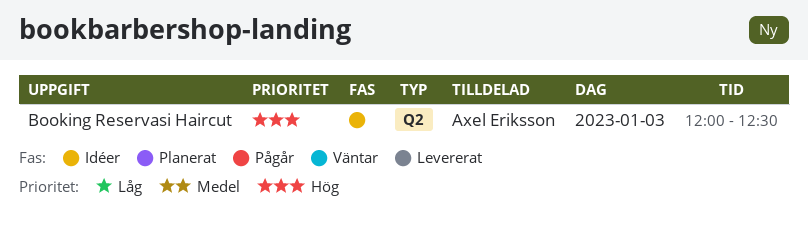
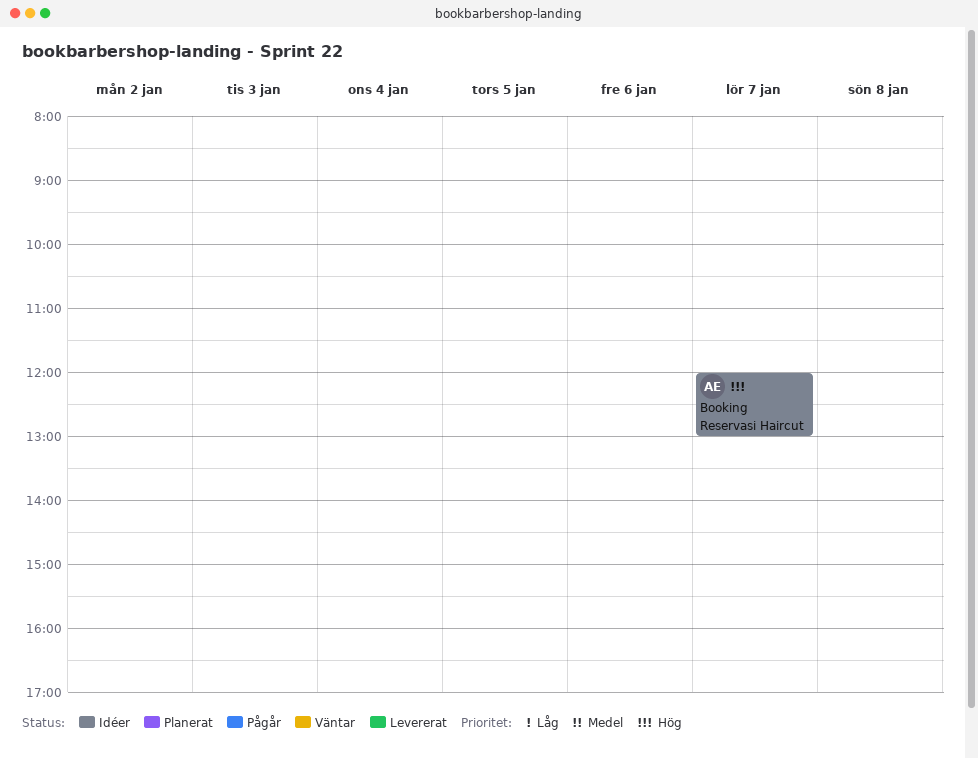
Booking Reservasi Haircut, day: Jan 3 -> Jan 7
Booking Reservasi Haircut, ends: 12:30 -> 13:00

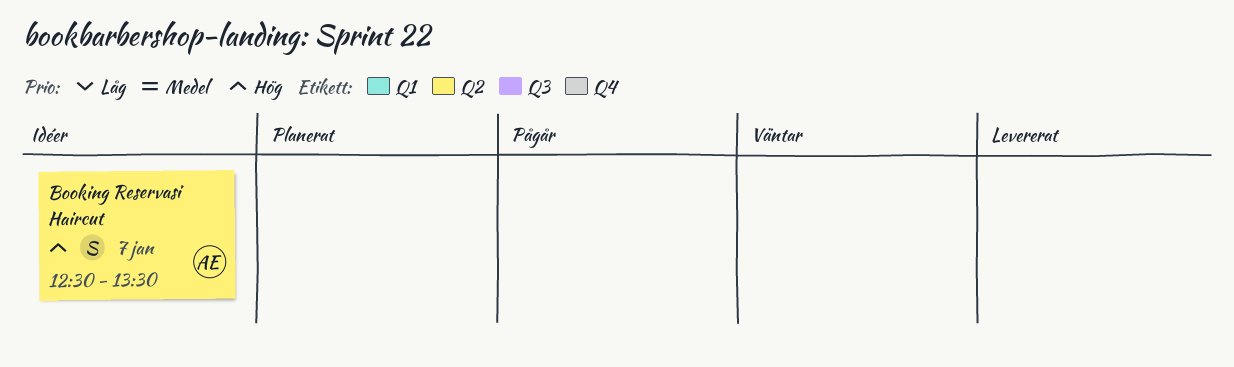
Booking Reservasi Haircut, begins: 12:00 -> 12:30
Booking Reservasi Haircut, ends: 13:00 -> 13:30

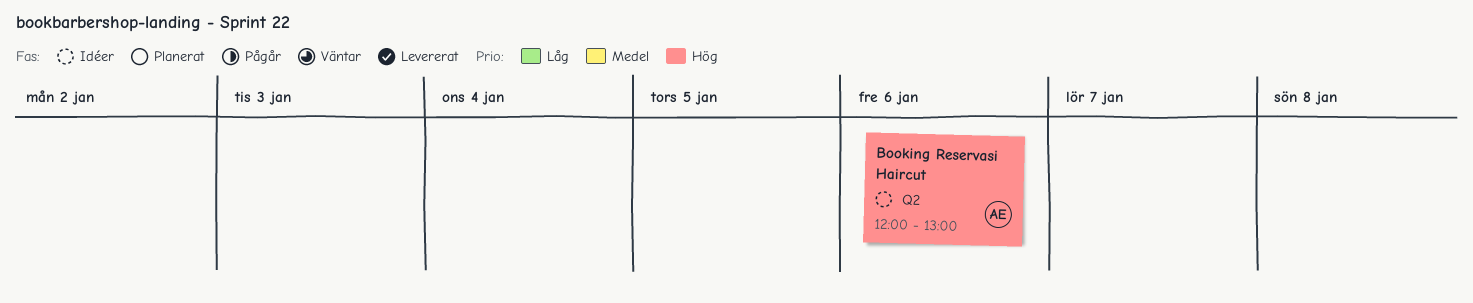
Booking Reservasi Haircut, day: Jan 7 -> Jan 6
Booking Reservasi Haircut, begins: 12:30 -> 12:00
Booking Reservasi Haircut, ends: 13:30 -> 13:00

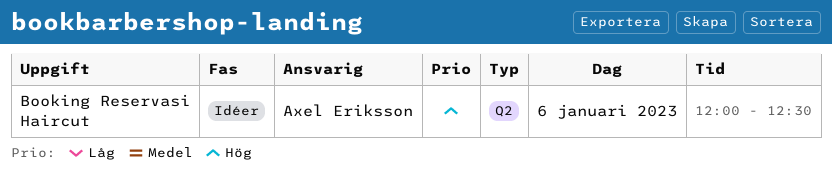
Booking Reservasi Haircut, ends: 13:00 -> 12:30

